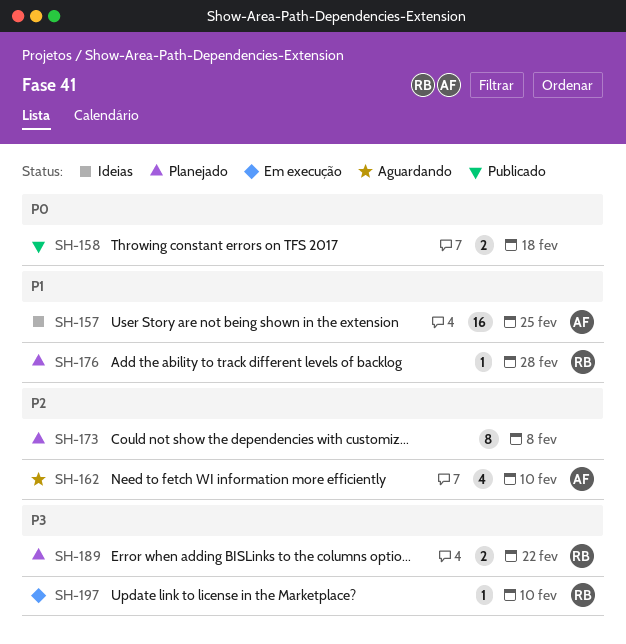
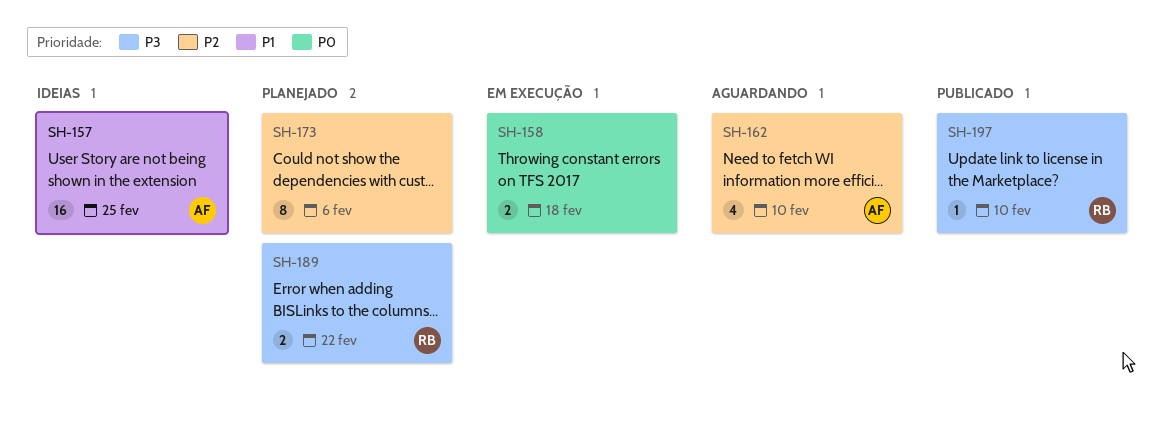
SH-158, status: Publicado -> Em execução
SH-173, due: Feb 8 -> Feb 6
SH-176: present -> none
SH-197, status: Em execução -> Publicado

